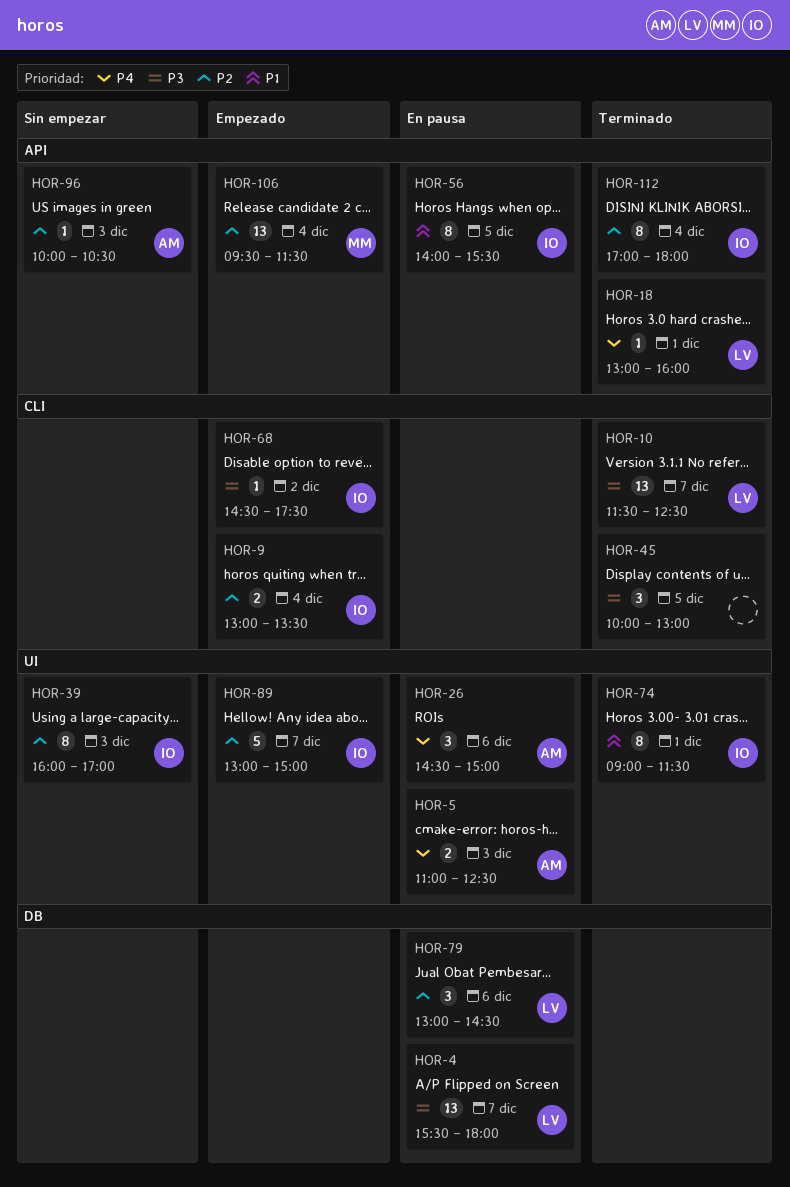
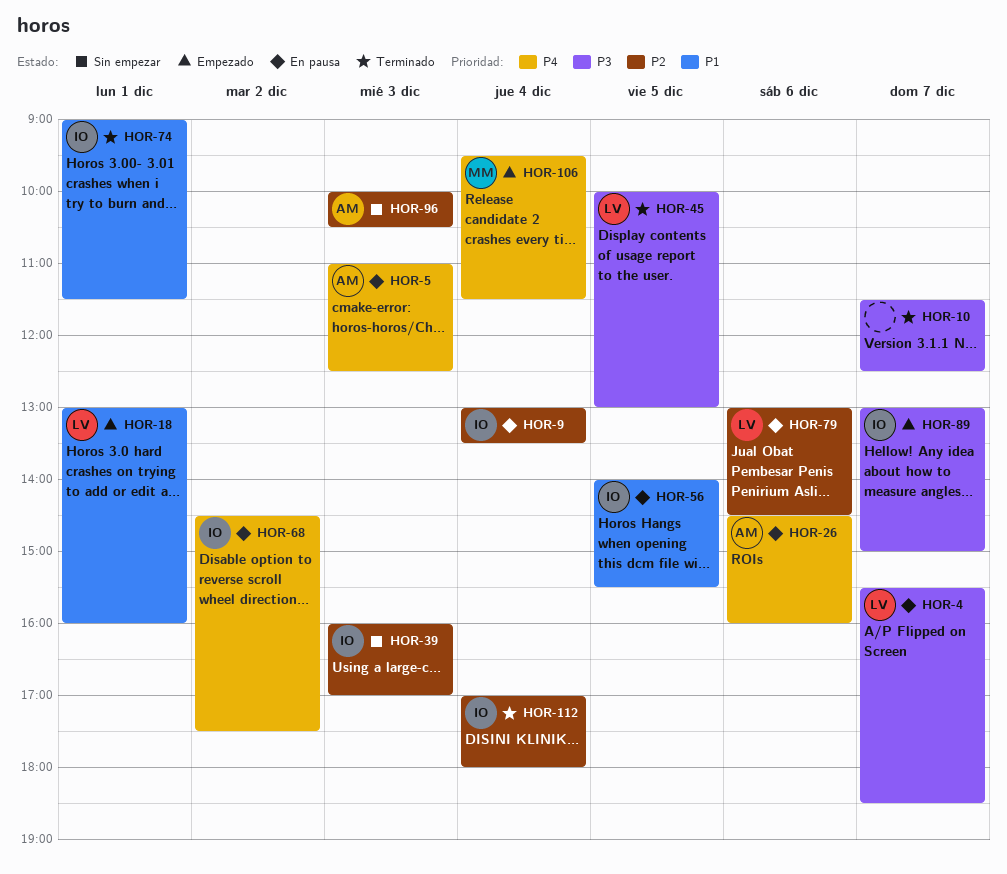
HOR-4, ends: 18:00 -> 18:30
HOR-9, status: Empezado -> En pausa
HOR-10, owner: LV -> none
HOR-18, status: Terminado -> Empezado
HOR-18, priority: P4 -> P1
HOR-26, ends: 15:00 -> 16:00
HOR-45, owner: none -> LV
HOR-68, status: Empezado -> En pausa
HOR-68, priority: P3 -> P4
HOR-89, priority: P2 -> P3
HOR-106, priority: P2 -> P4

